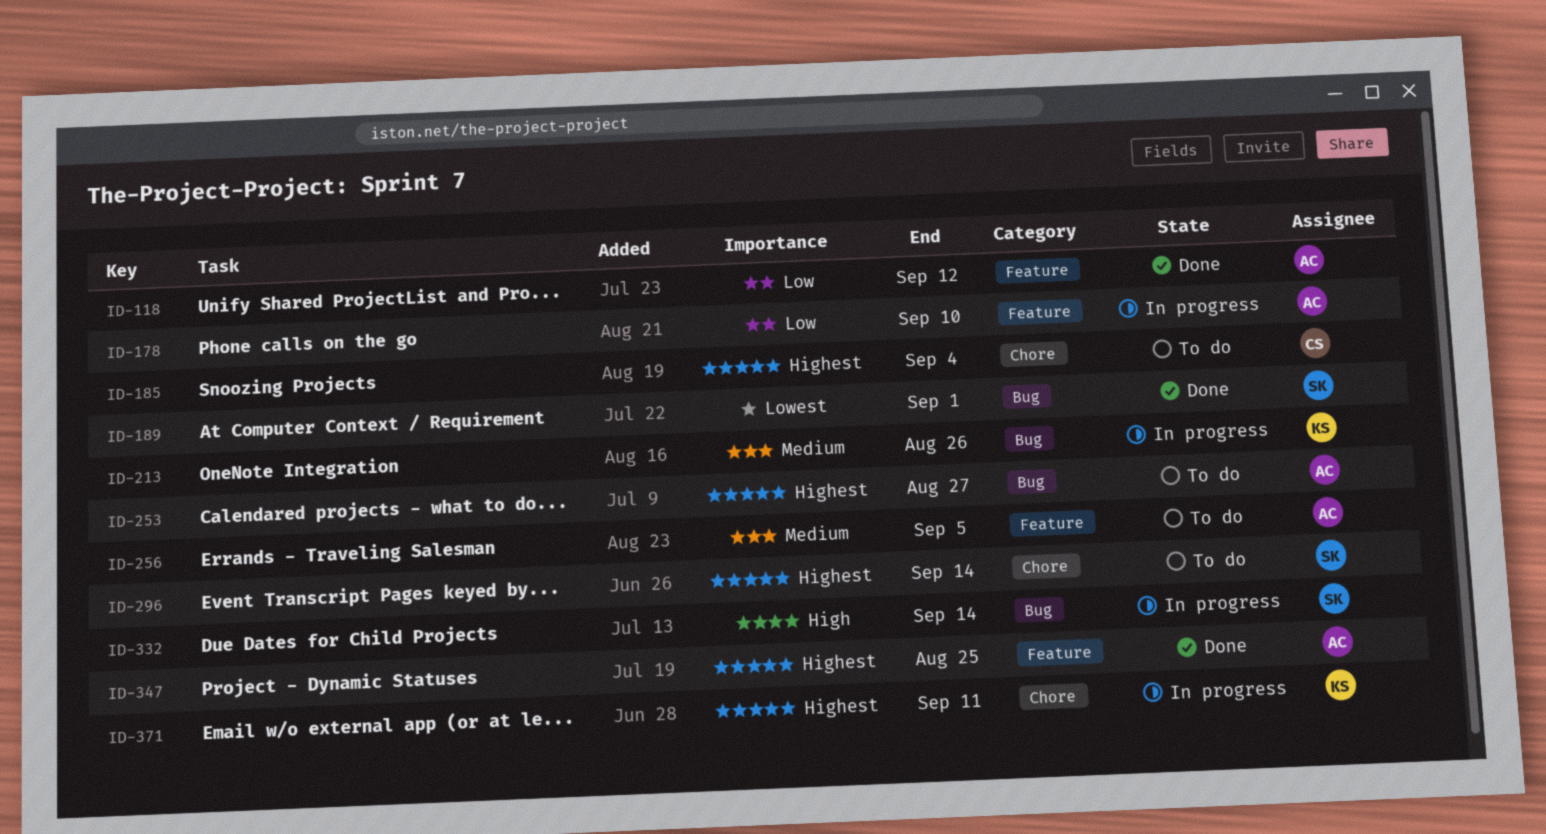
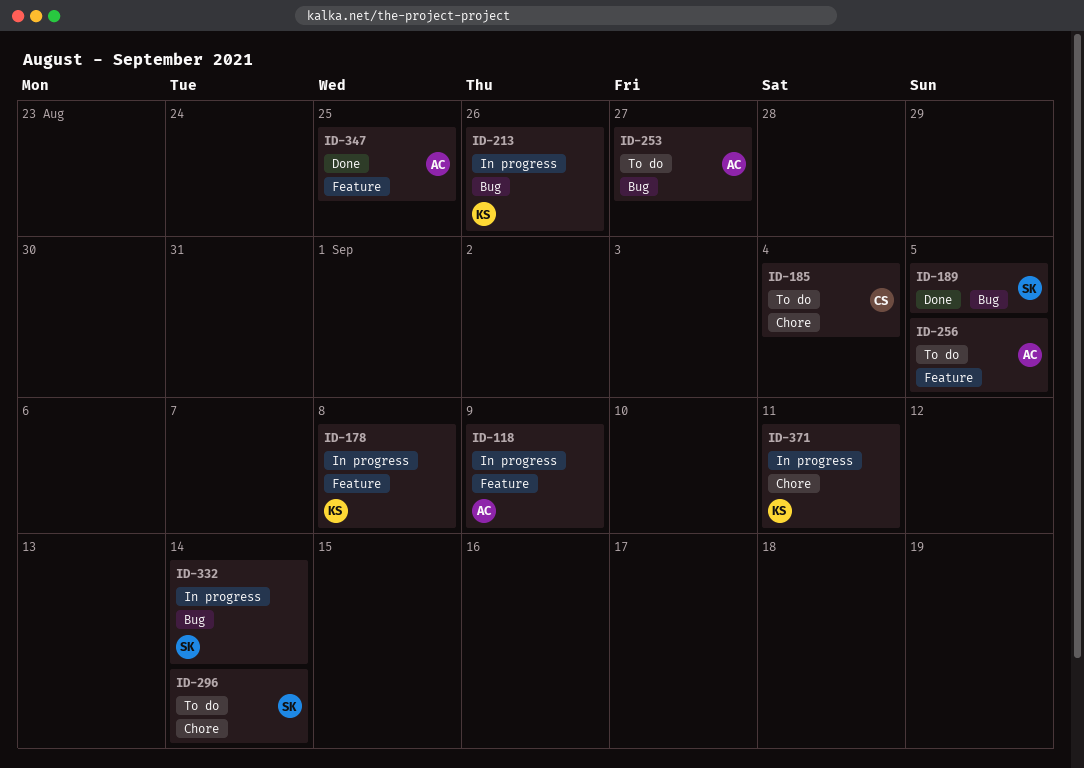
ID-118, status: Done -> In progress
ID-118, due: Sep 12 -> Sep 9
ID-178, owner: AC -> KS
ID-178, due: Sep 10 -> Sep 8
ID-189, due: Sep 1 -> Sep 5

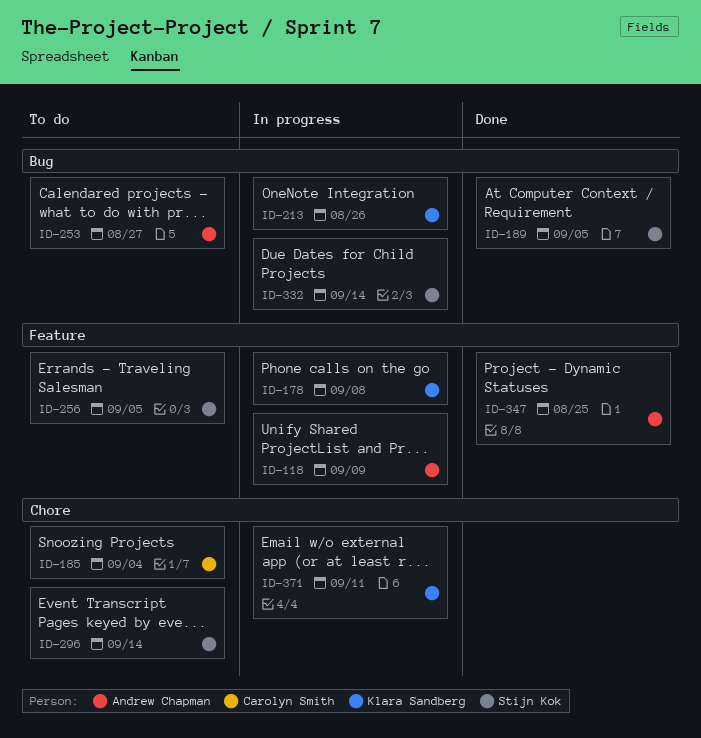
ID-256, owner: Andrew Chapman -> Stijn Kok

